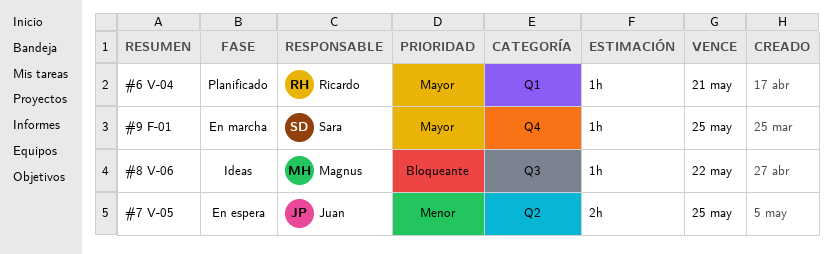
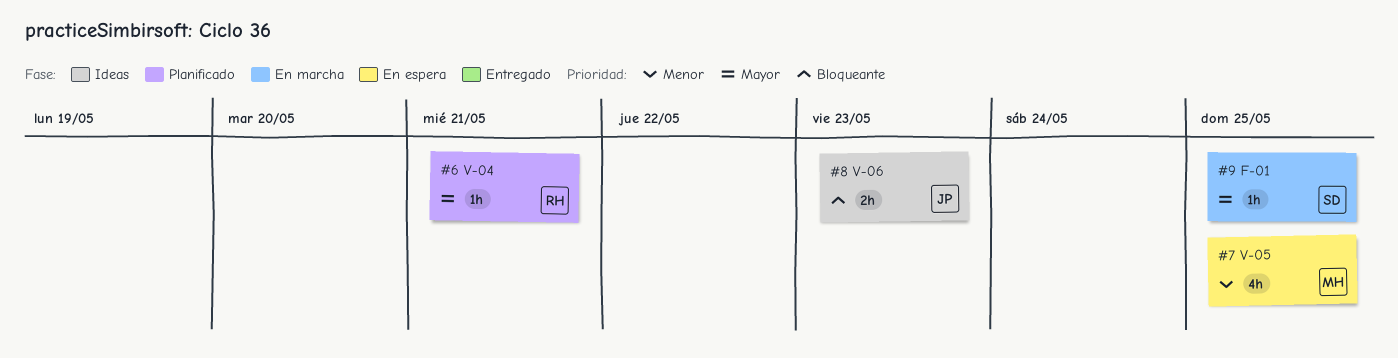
#7 V-05, owner: Juan -> Magnus
#7 V-05, estimate: 2h -> 4h
#8 V-06, owner: Magnus -> Juan
#8 V-06, estimate: 1h -> 2h
#8 V-06, due: May 22 -> May 23

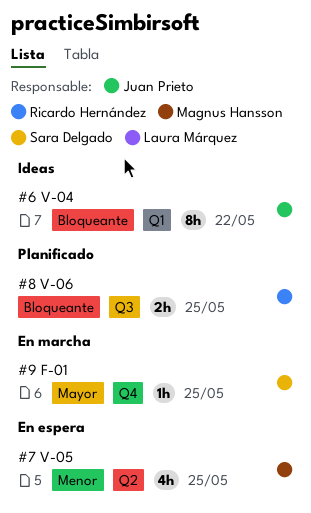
#6 V-04, status: Planificado -> Ideas
#6 V-04, owner: Ricardo Hernández -> Juan Prieto
#6 V-04, priority: Mayor -> Bloqueante
#6 V-04, estimate: 1h -> 8h
#6 V-04, due: May 21 -> May 22
#8 V-06, status: Ideas -> Planificado
#8 V-06, owner: Juan Prieto -> Ricardo Hernández
#8 V-06, due: May 23 -> May 25

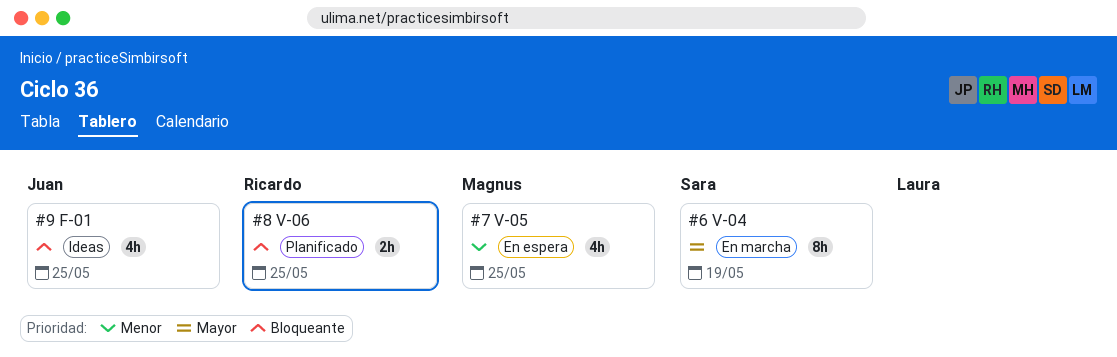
#6 V-04, status: Ideas -> En marcha
#6 V-04, owner: Juan Prieto -> Sara Delgado
#6 V-04, priority: Bloqueante -> Mayor
#6 V-04, due: May 22 -> May 19
#9 F-01, status: En marcha -> Ideas
#9 F-01, owner: Sara Delgado -> Juan Prieto
#9 F-01, priority: Mayor -> Bloqueante
#9 F-01, estimate: 1h -> 4h

